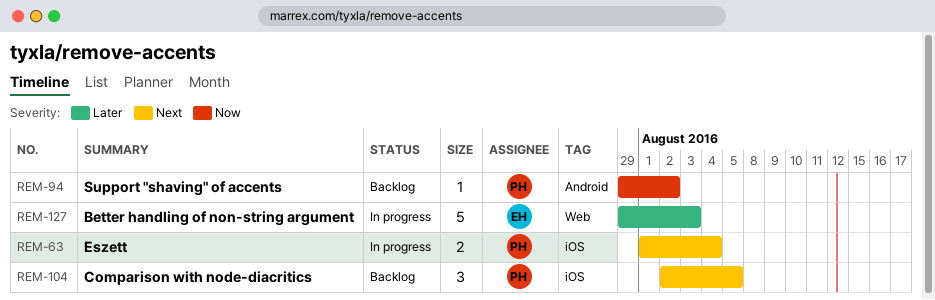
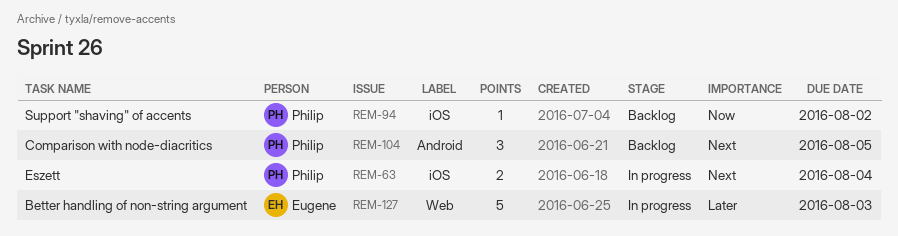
REM-94, label: Android -> iOS
REM-104, label: iOS -> Android

